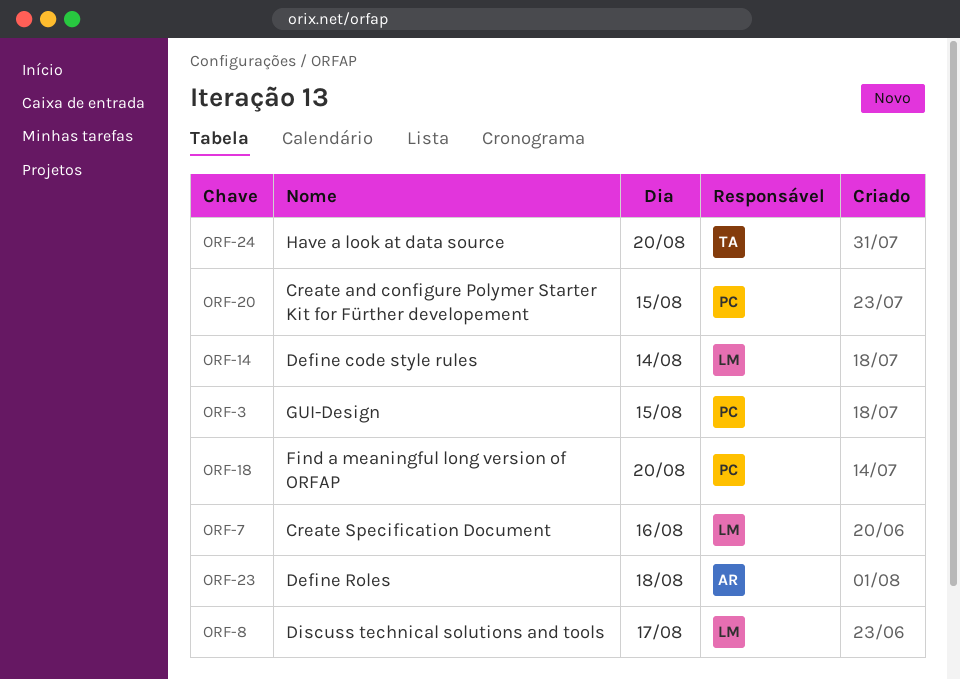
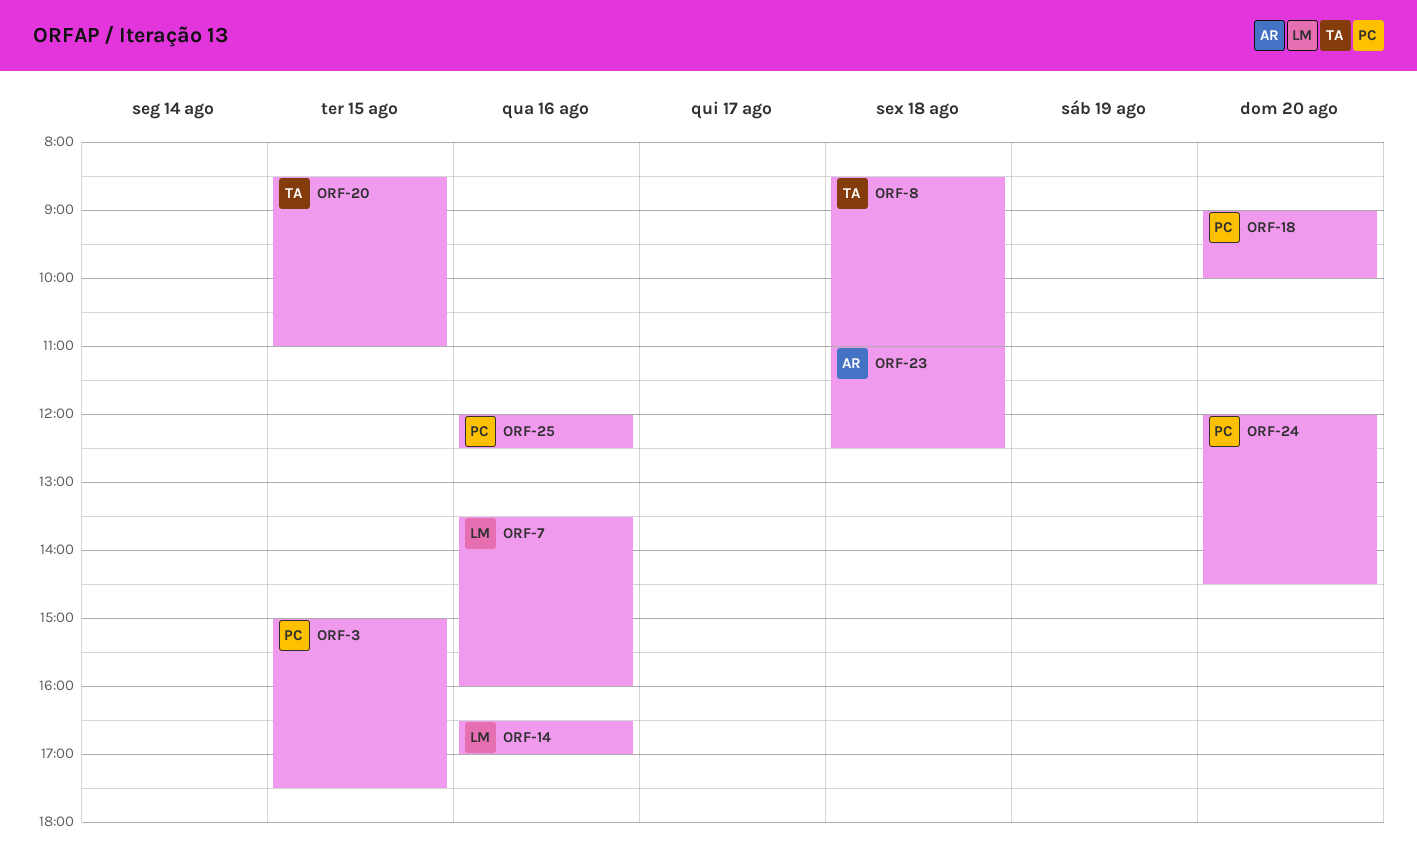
ORF-8, owner: LM -> TA
ORF-8, day: Aug 17 -> Aug 18
ORF-14, day: Aug 14 -> Aug 16
ORF-20, owner: PC -> TA
ORF-24, owner: TA -> PC
ORF-25: none -> present

